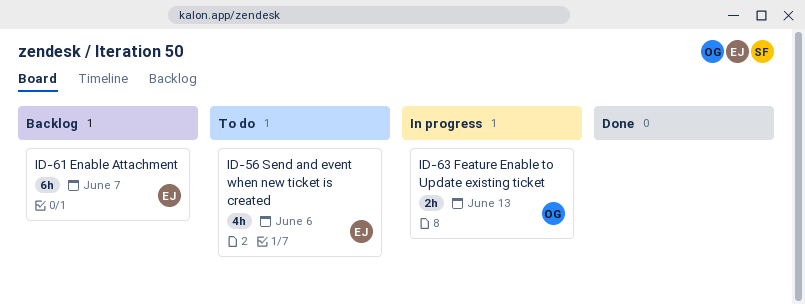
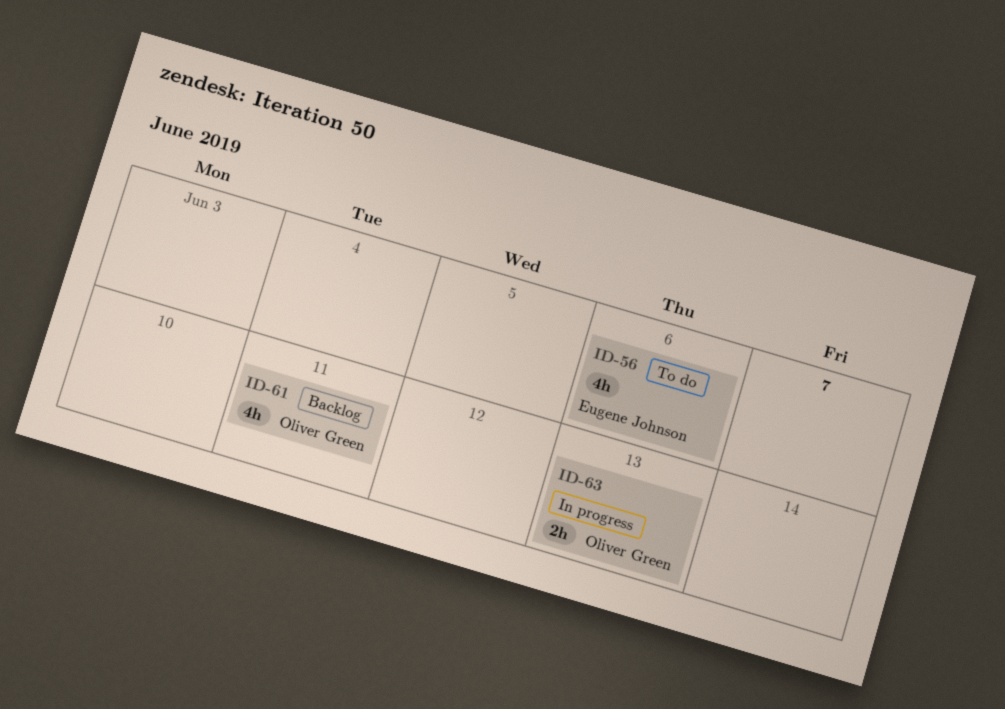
ID-61, owner: Eugene Johnson -> Oliver Green
ID-61, estimate: 6h -> 4h
ID-61, due: Jun 7 -> Jun 11

